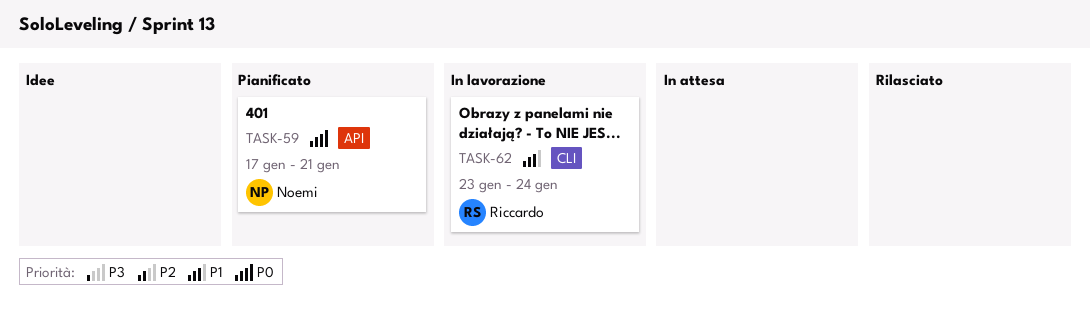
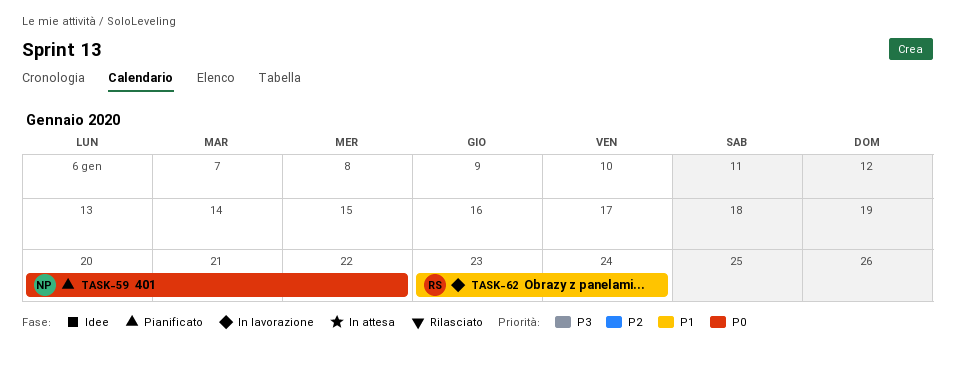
TASK-59, start: Jan 17 -> Jan 20
TASK-59, due: Jan 21 -> Jan 22

